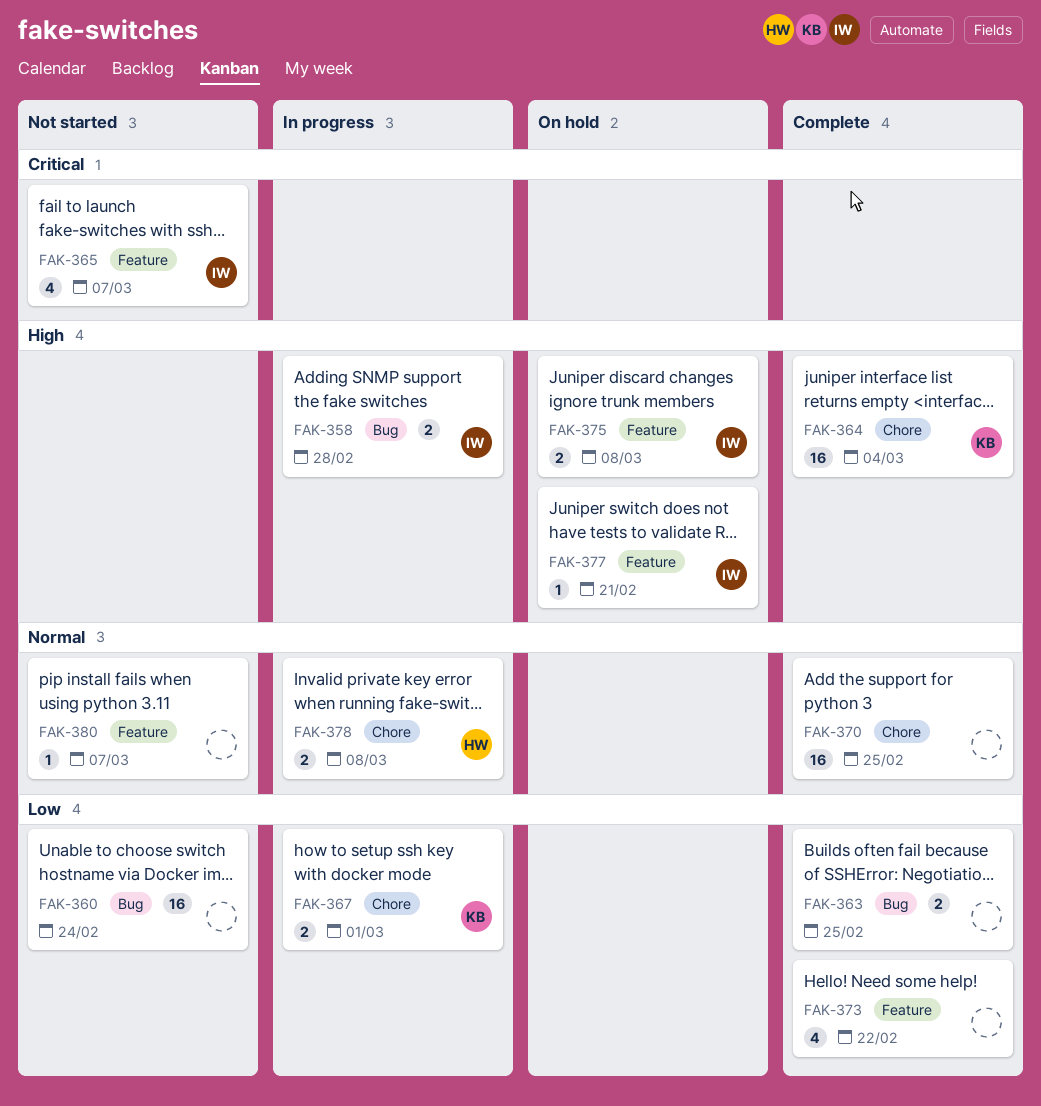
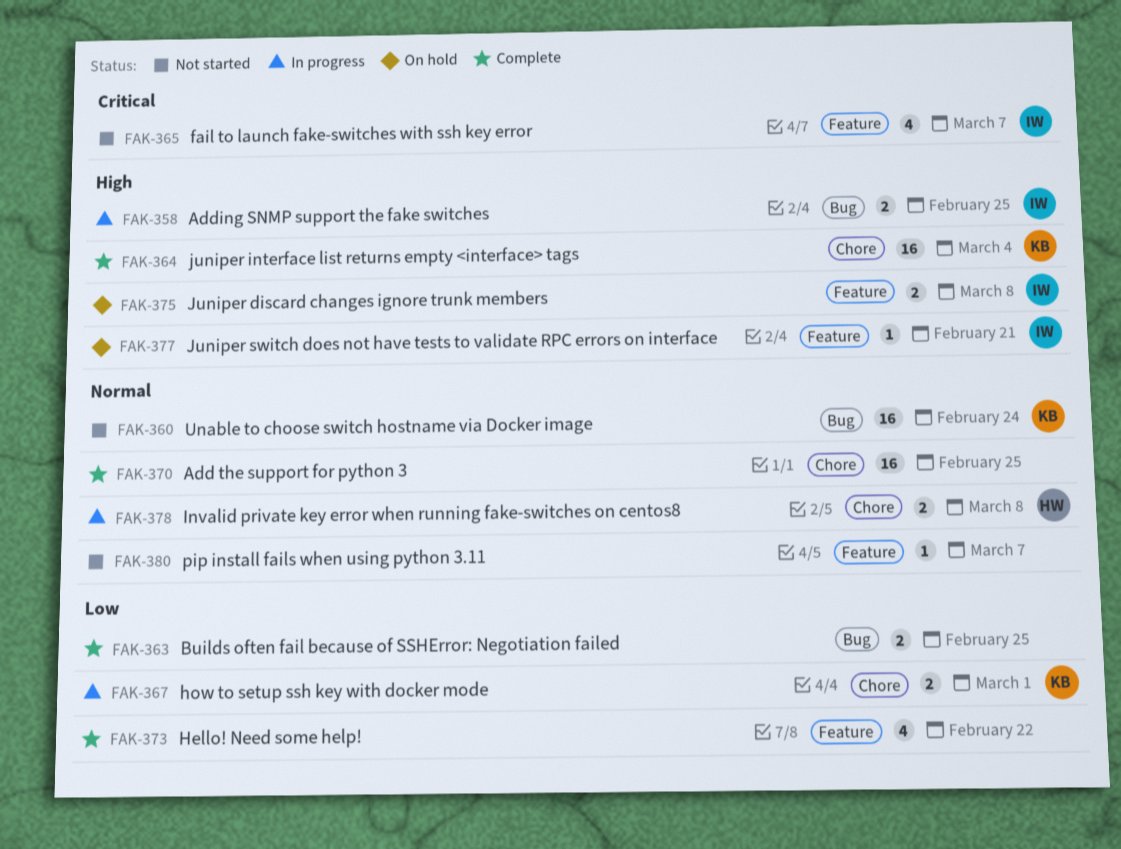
FAK-358, due: Feb 28 -> Feb 25
FAK-360, owner: none -> KB
FAK-360, priority: Low -> Normal

